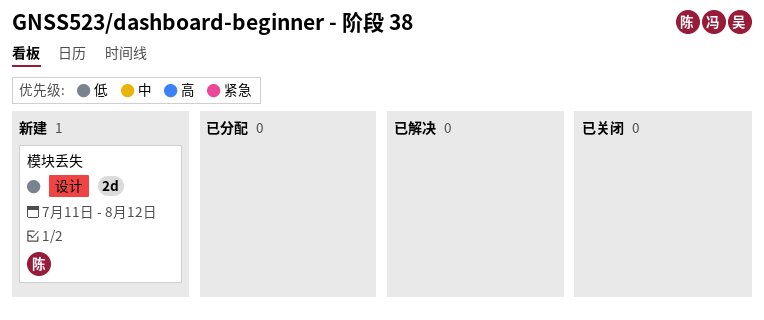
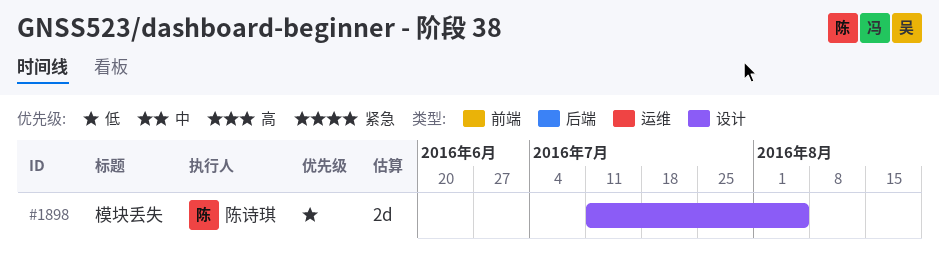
模块丢失, due: Aug 12 -> Aug 5

